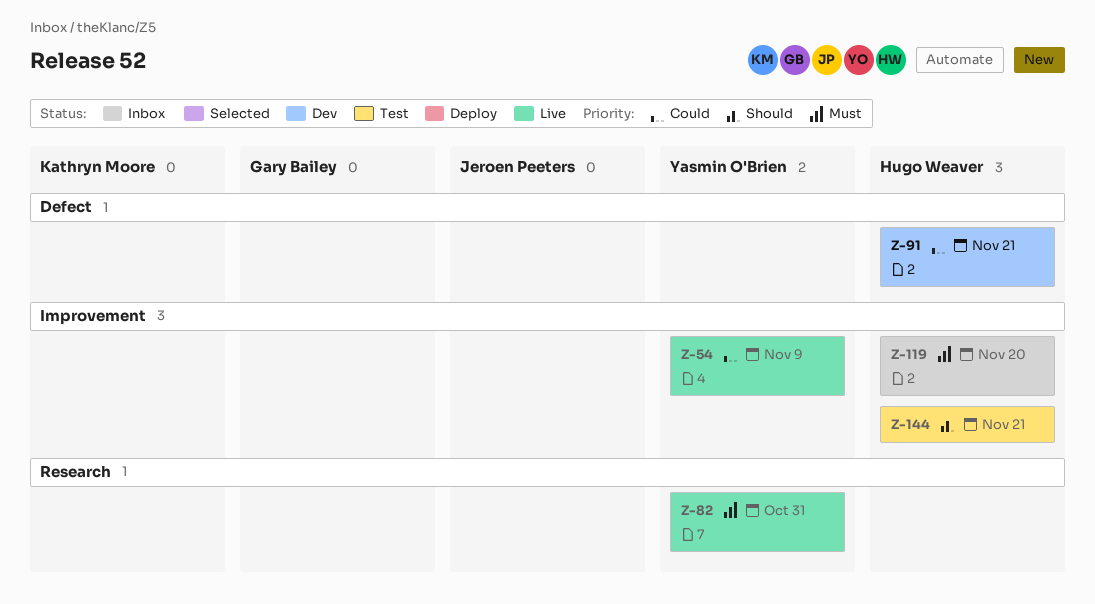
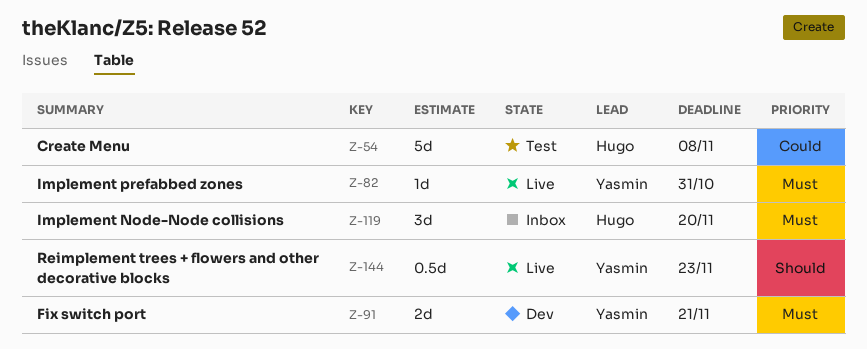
Z-54, status: Live -> Test
Z-54, owner: Yasmin O'Brien -> Hugo Weaver
Z-54, due: Nov 9 -> Nov 8
Z-91, owner: Hugo Weaver -> Yasmin O'Brien
Z-91, priority: Could -> Must
Z-144, status: Test -> Live
Z-144, owner: Hugo Weaver -> Yasmin O'Brien
Z-144, due: Nov 21 -> Nov 23

